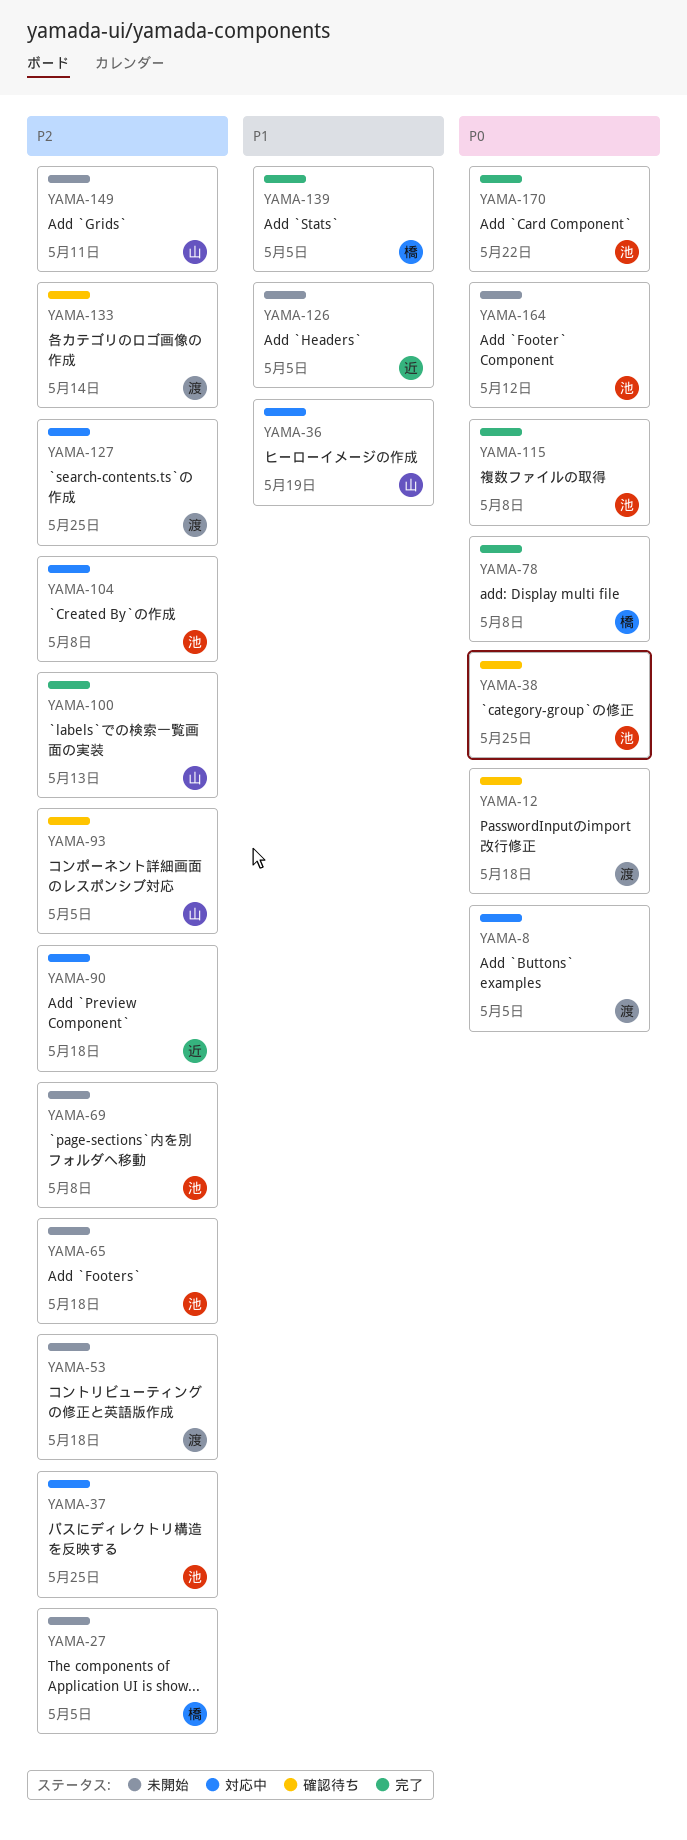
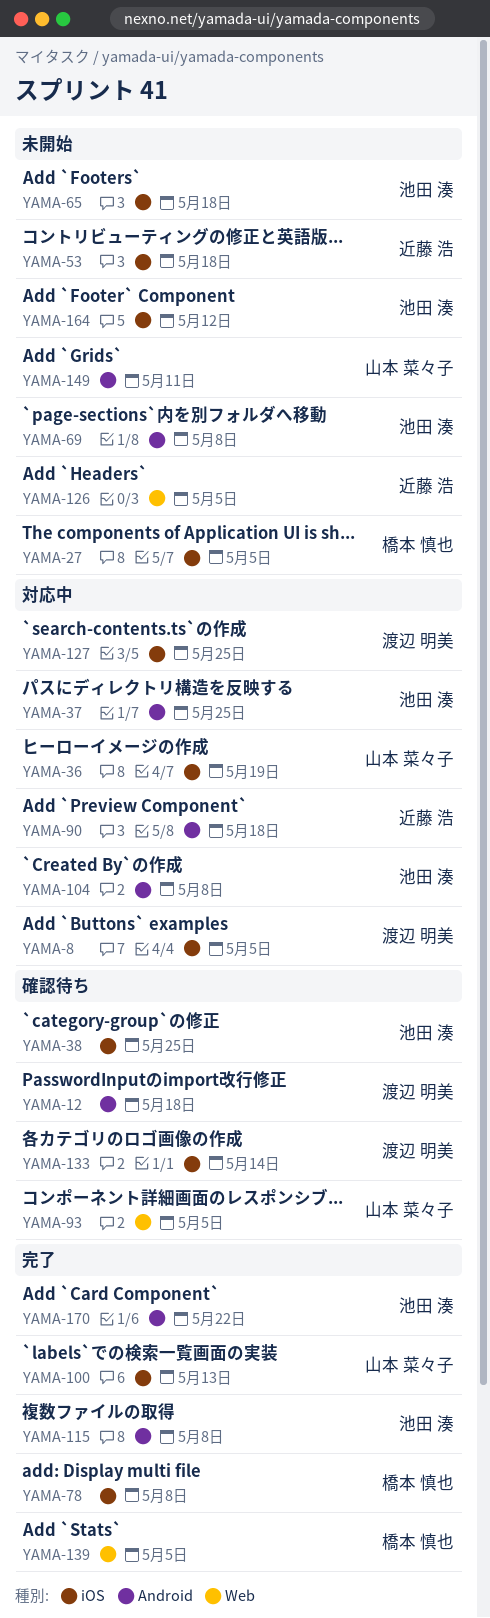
YAMA-53, owner: 渡辺 明美 -> 近藤 浩

